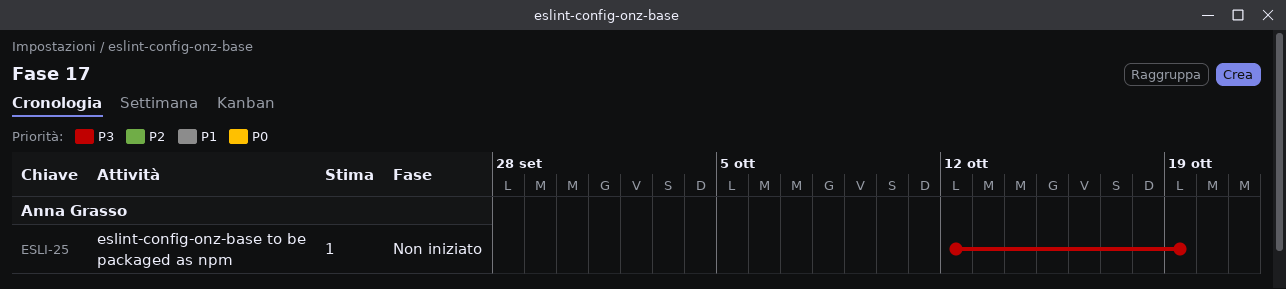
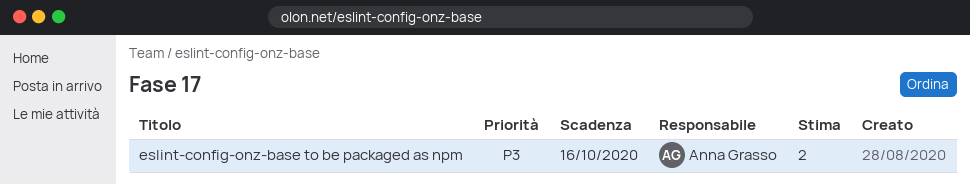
eslint-config-onz-base to be packaged as npm, estimate: 1 -> 2
eslint-config-onz-base to be packaged as npm, due: Oct 19 -> Oct 16

